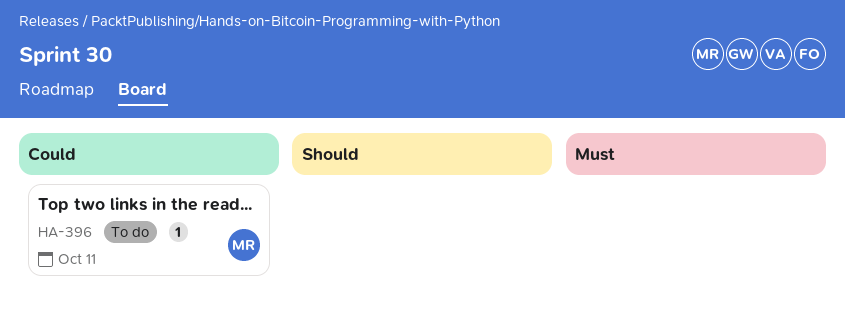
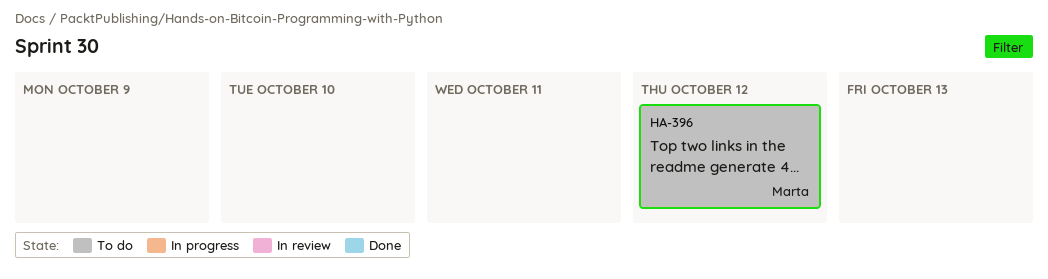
HA-396, due: Oct 11 -> Oct 12

